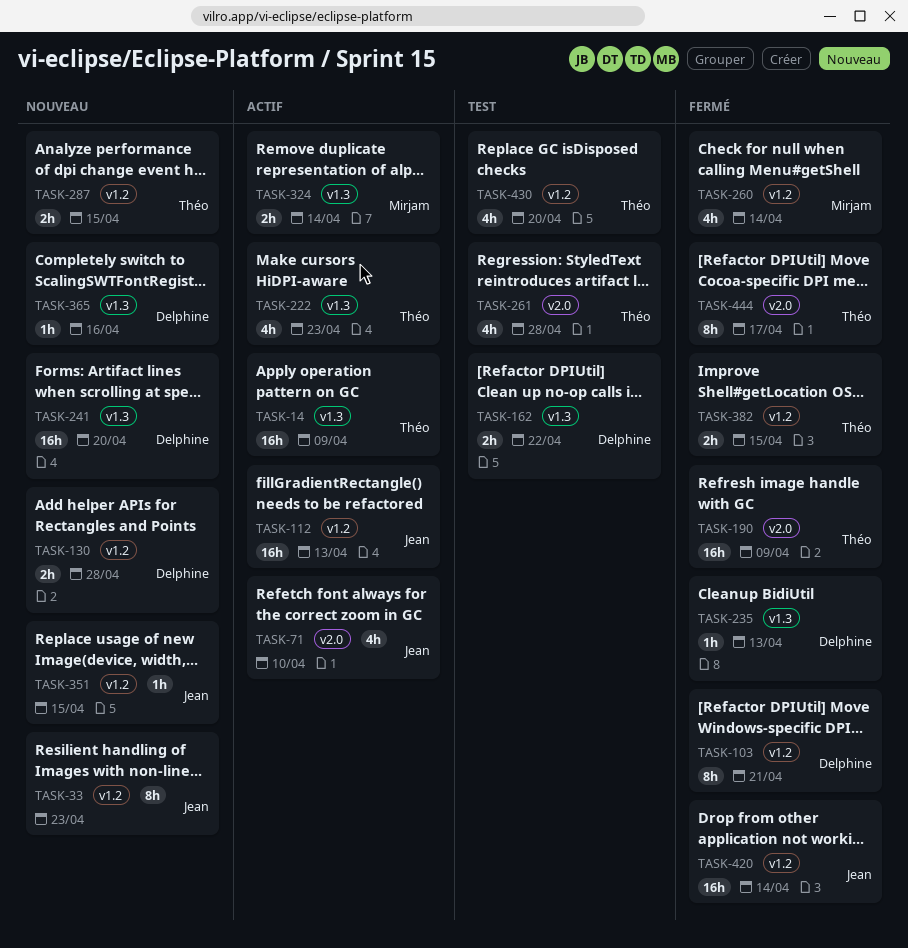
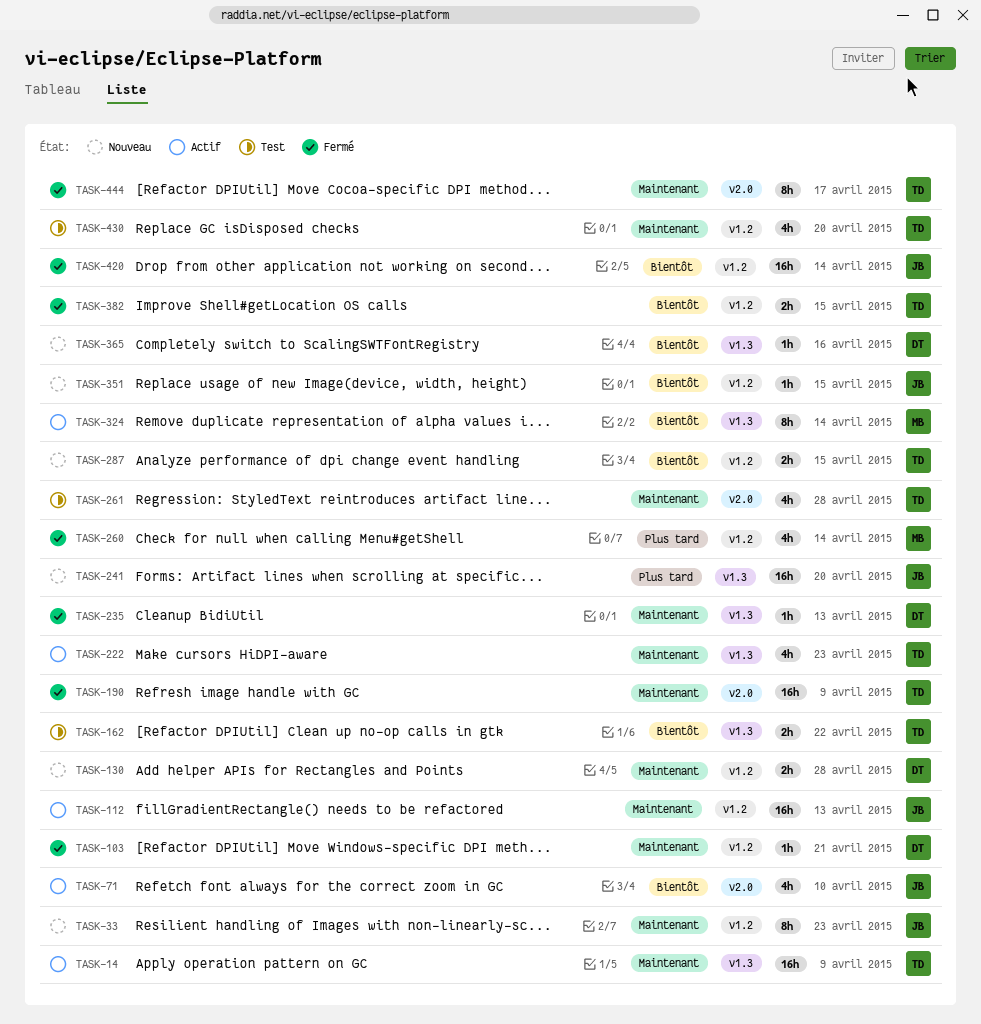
TASK-103, estimate: 8h -> 1h
TASK-162, owner: Delphine -> Théo
TASK-241, owner: Delphine -> Jean
TASK-324, estimate: 2h -> 8h

